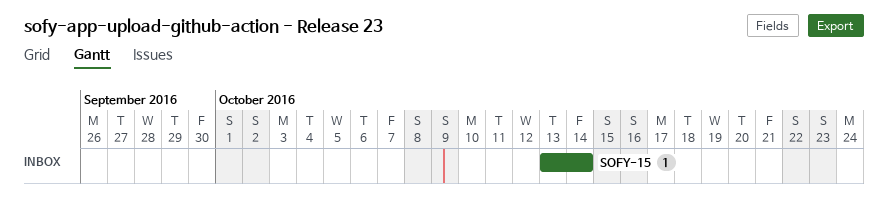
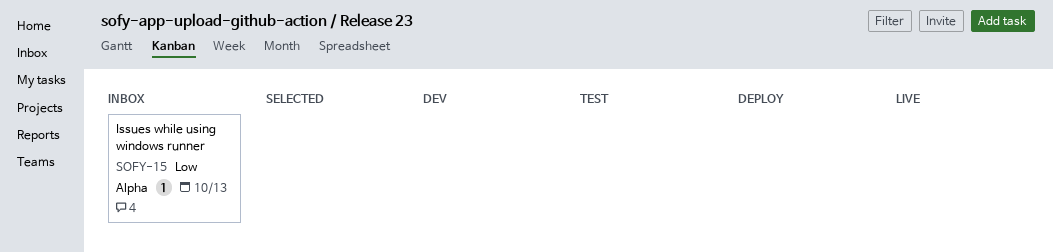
SOFY-15, due: Oct 14 -> Oct 13

